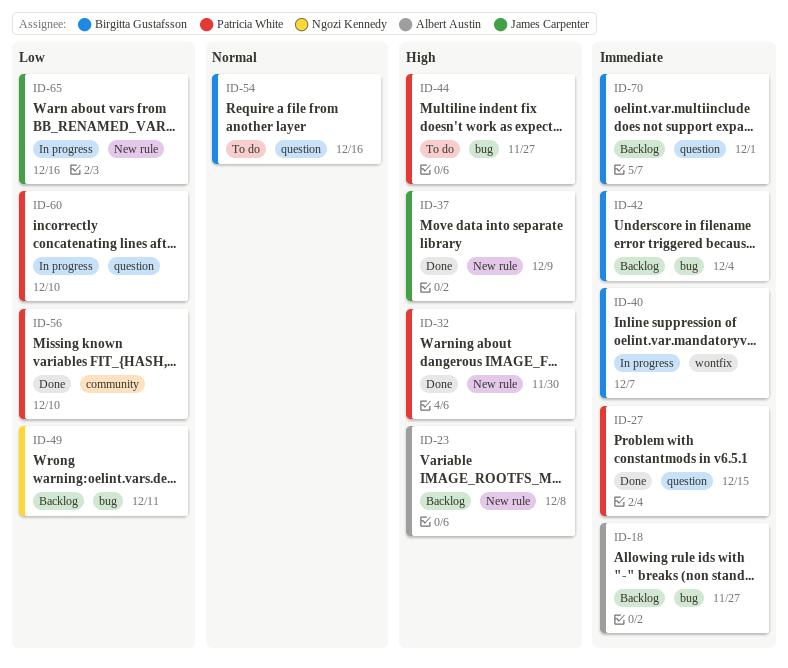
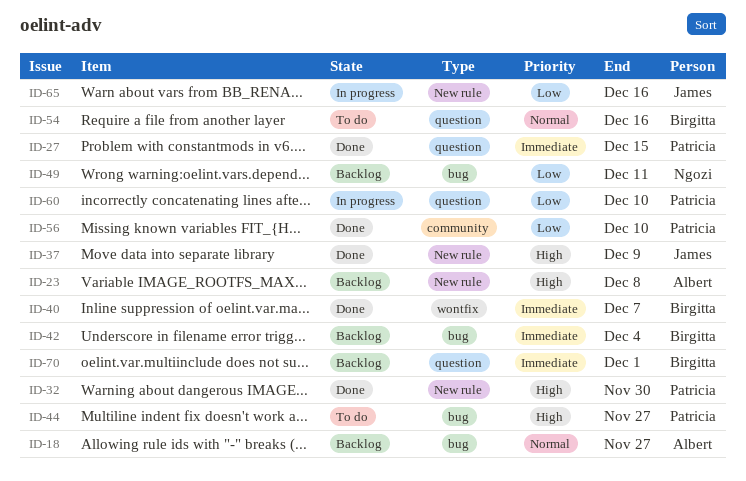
ID-18, priority: Immediate -> Normal
ID-40, status: In progress -> Done

